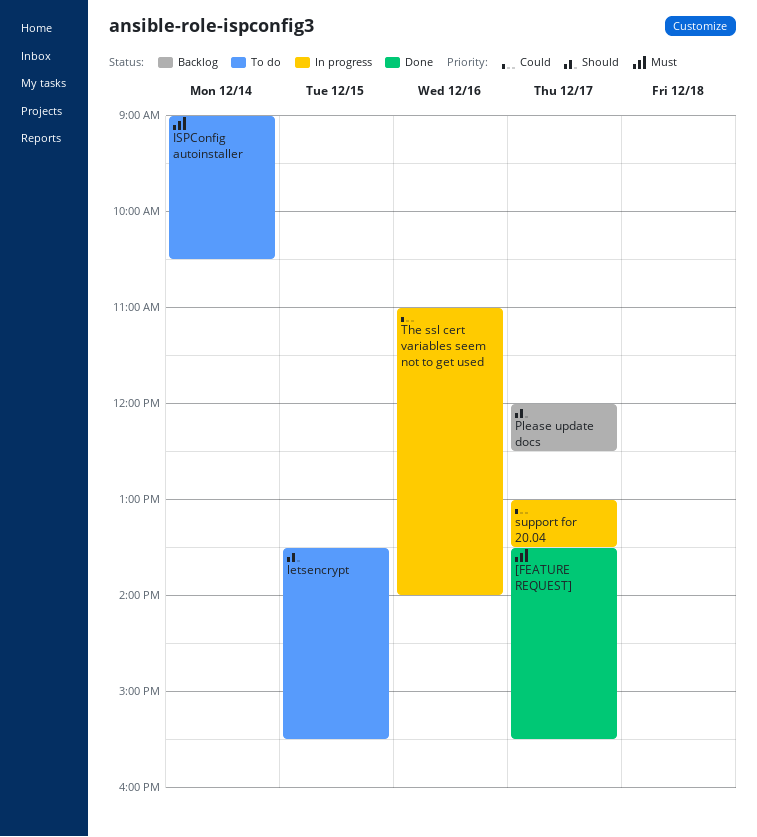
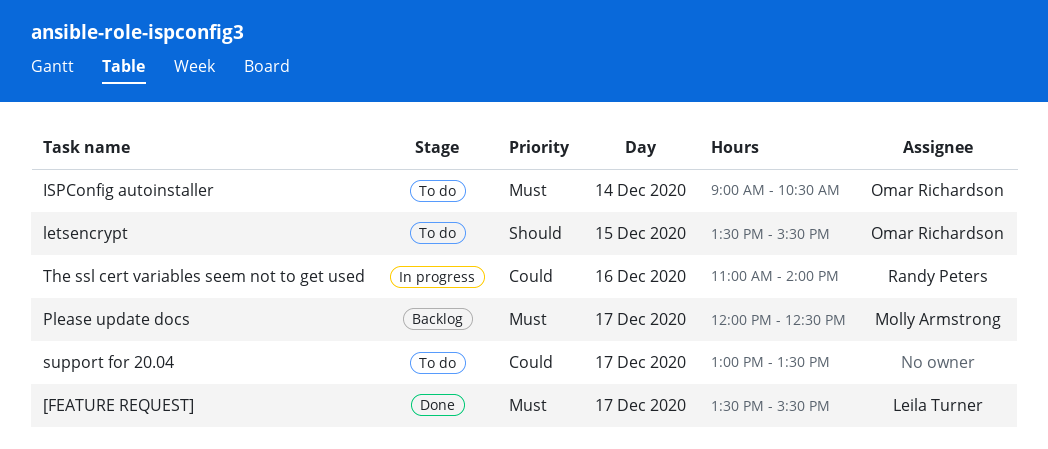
Please update docs, priority: Should -> Must
support for 20.04, status: In progress -> To do

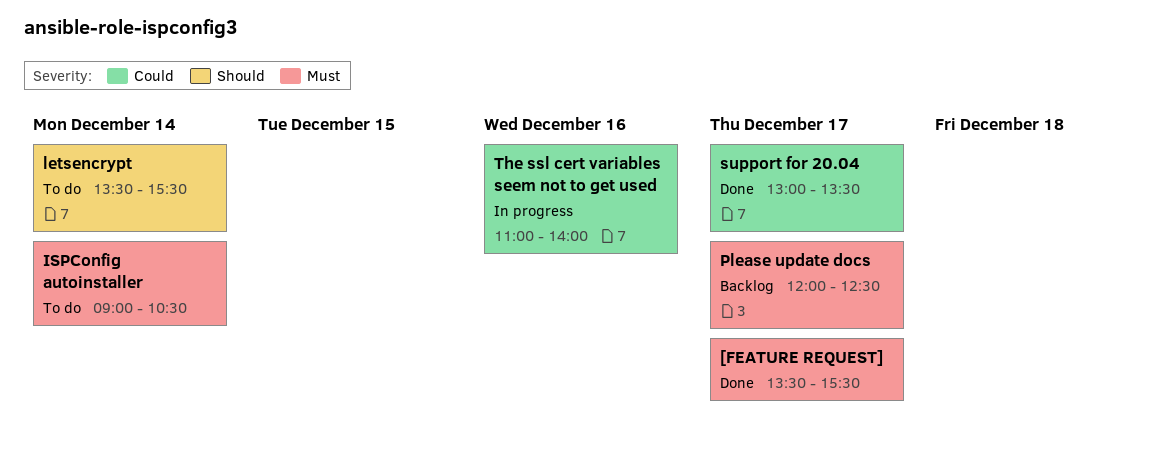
letsencrypt, day: Dec 15 -> Dec 14
support for 20.04, status: To do -> Done

